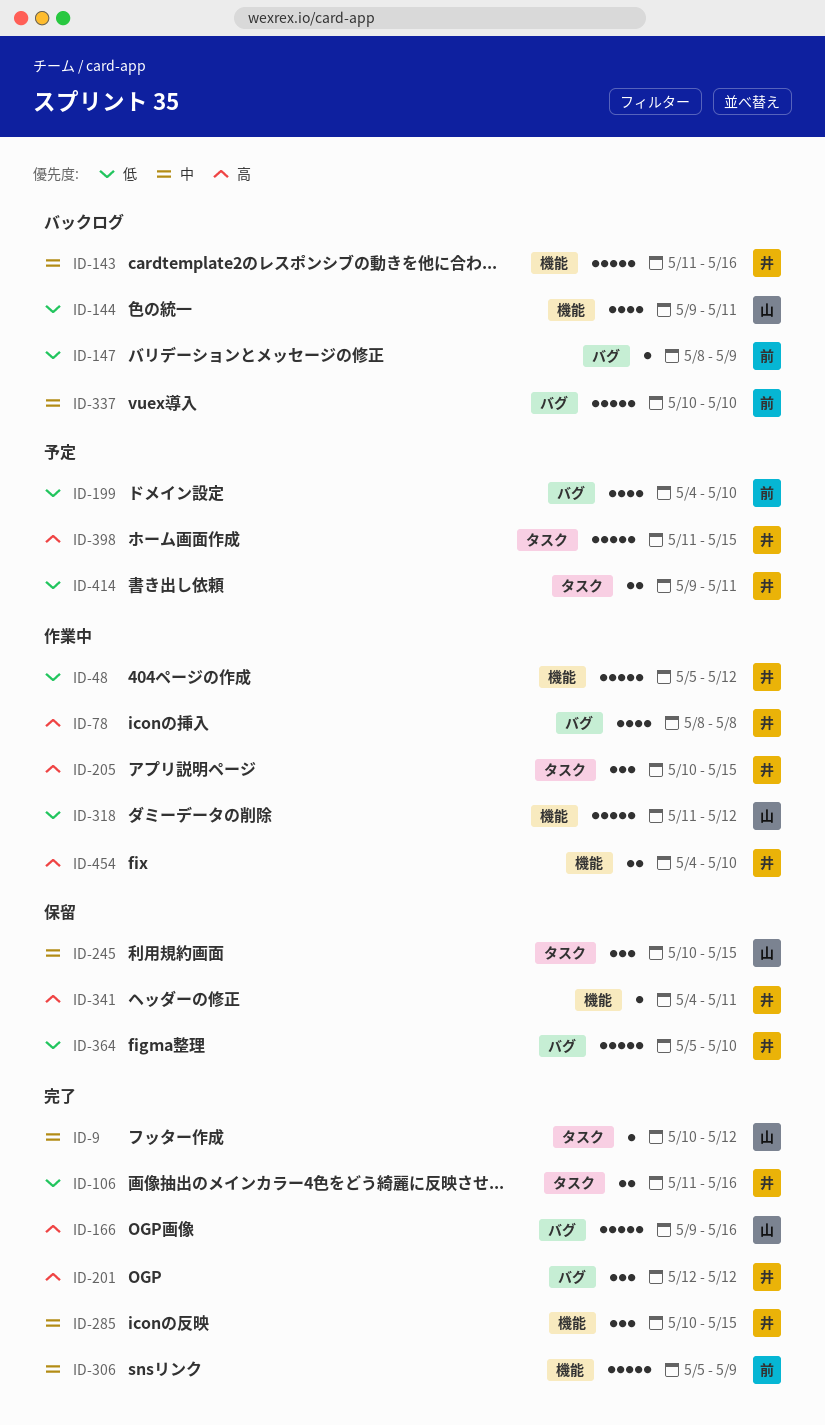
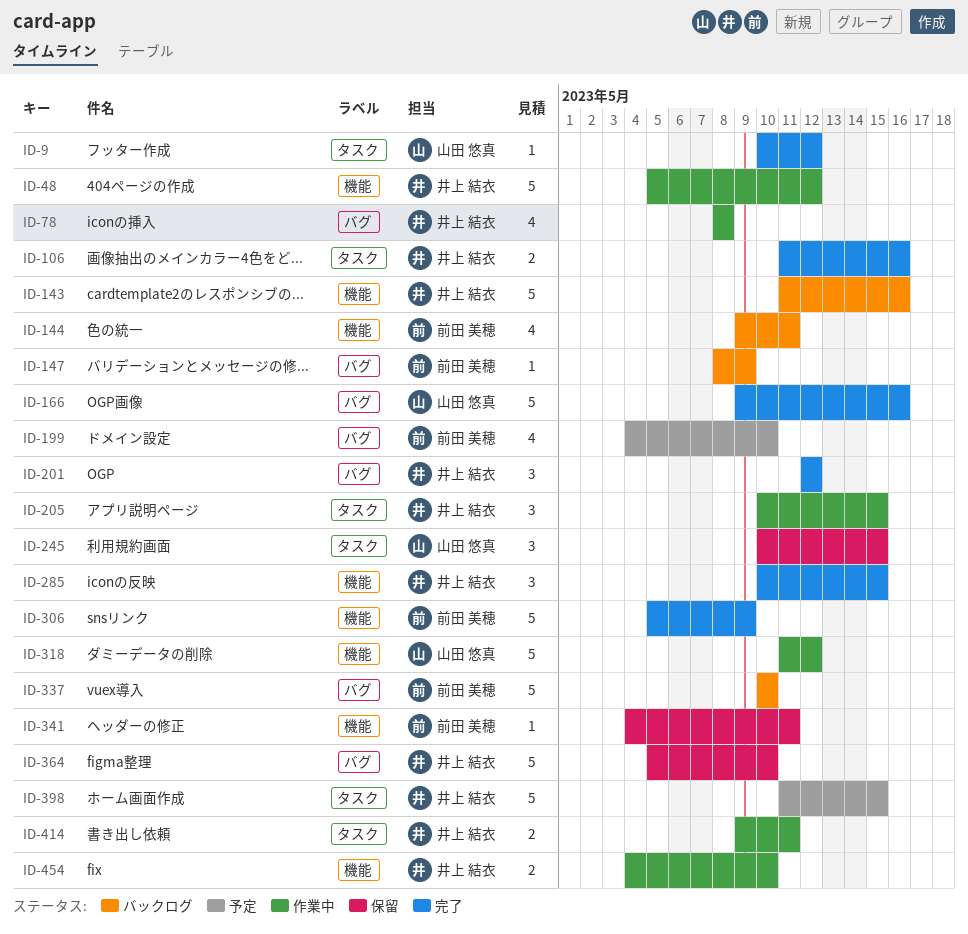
ID-144, owner: 山田 悠真 -> 前田 美穂
ID-341, owner: 井上 結衣 -> 前田 美穂
ID-414, status: 予定 -> 作業中

